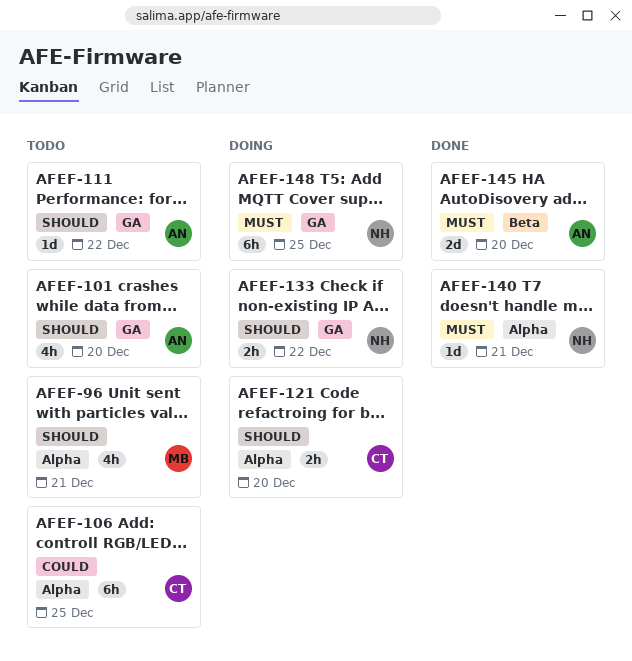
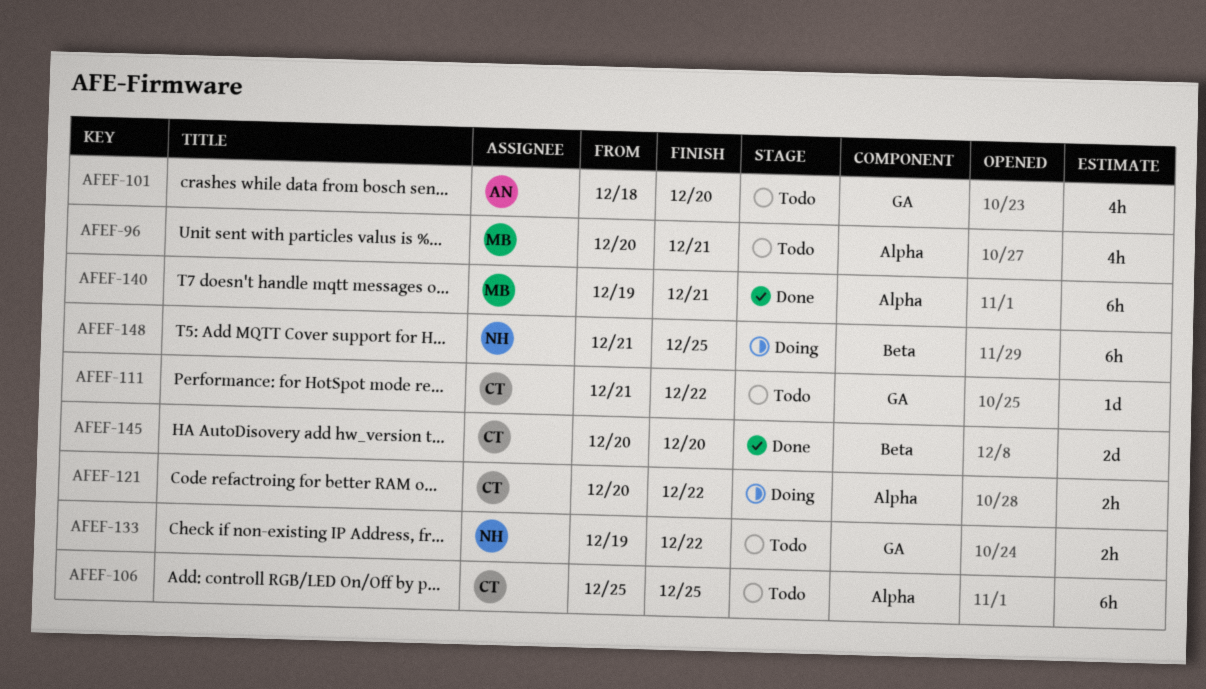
AFEF-111, owner: AN -> CT
AFEF-121, due: Dec 20 -> Dec 22
AFEF-133, status: Doing -> Todo
AFEF-140, owner: NH -> MB
AFEF-140, estimate: 1d -> 6h
AFEF-145, owner: AN -> CT
AFEF-148, label: GA -> Beta

